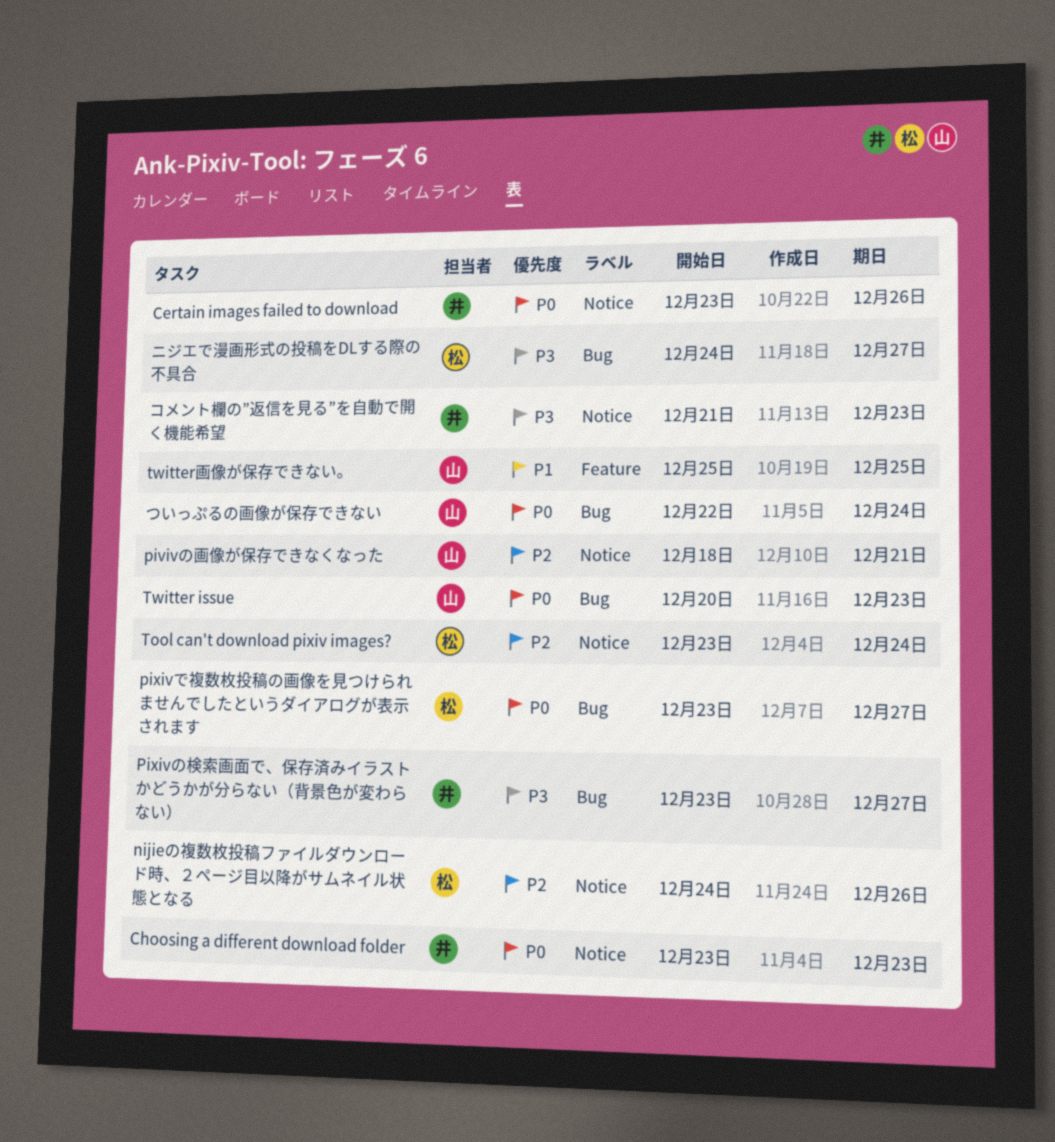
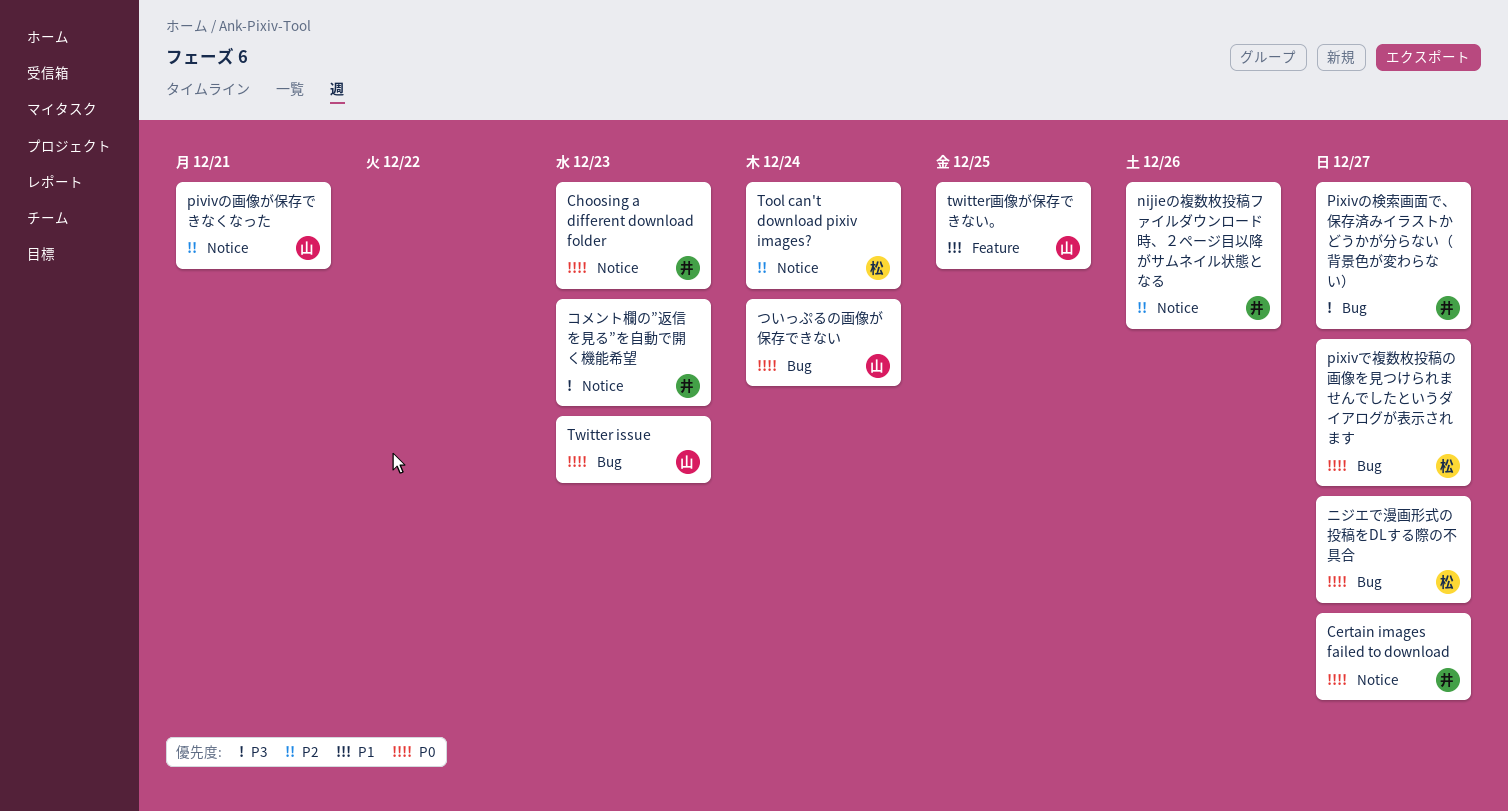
Certain images failed to download, due: Dec 26 -> Dec 27
nijieの複数枚投稿ファイルダウンロード時、２ページ目以降がサムネイル状態となる, owner: 松 -> 井
ニジエで漫画形式の投稿をDLする際の不具合, priority: P3 -> P0

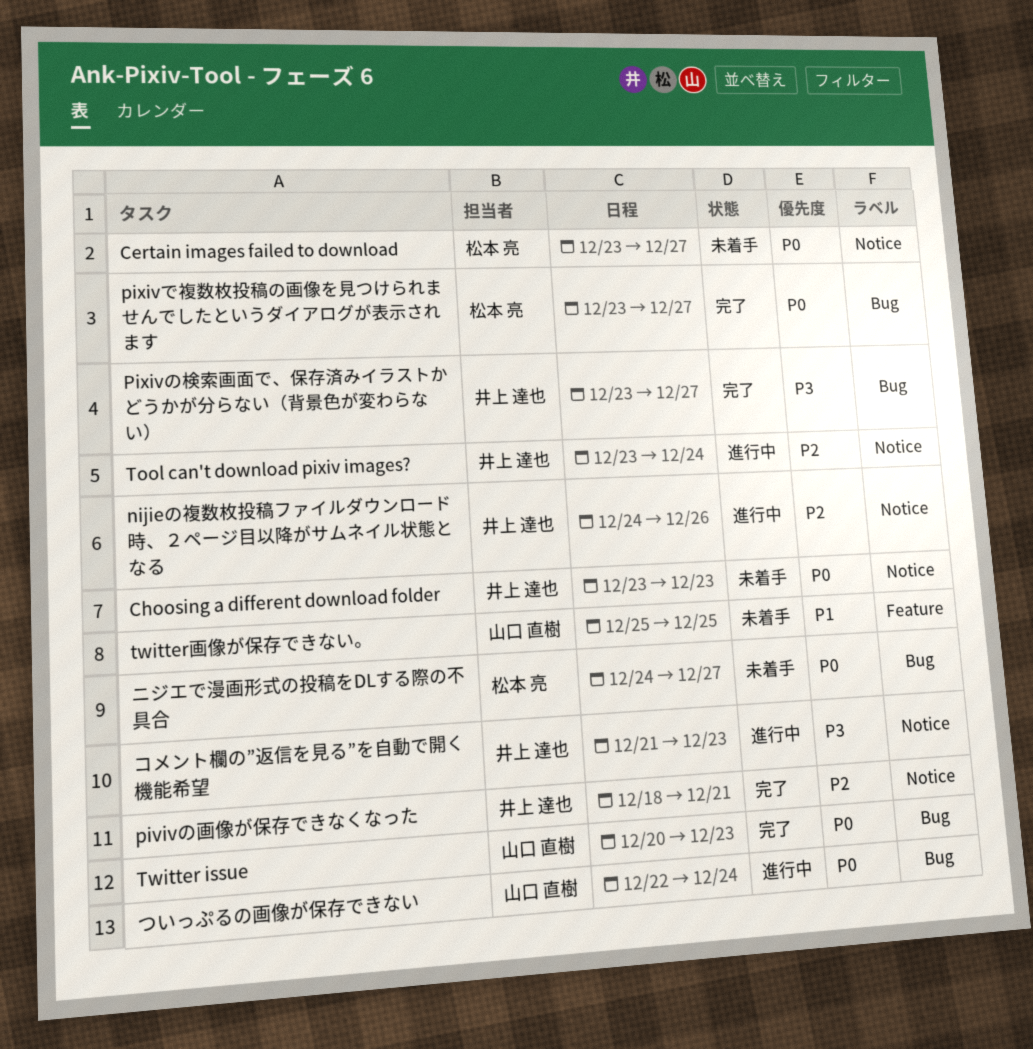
Certain images failed to download, owner: 井上 達也 -> 松本 亮
pivivの画像が保存できなくなった, owner: 山口 直樹 -> 井上 達也
Tool can't download pixiv images?, owner: 松本 亮 -> 井上 達也

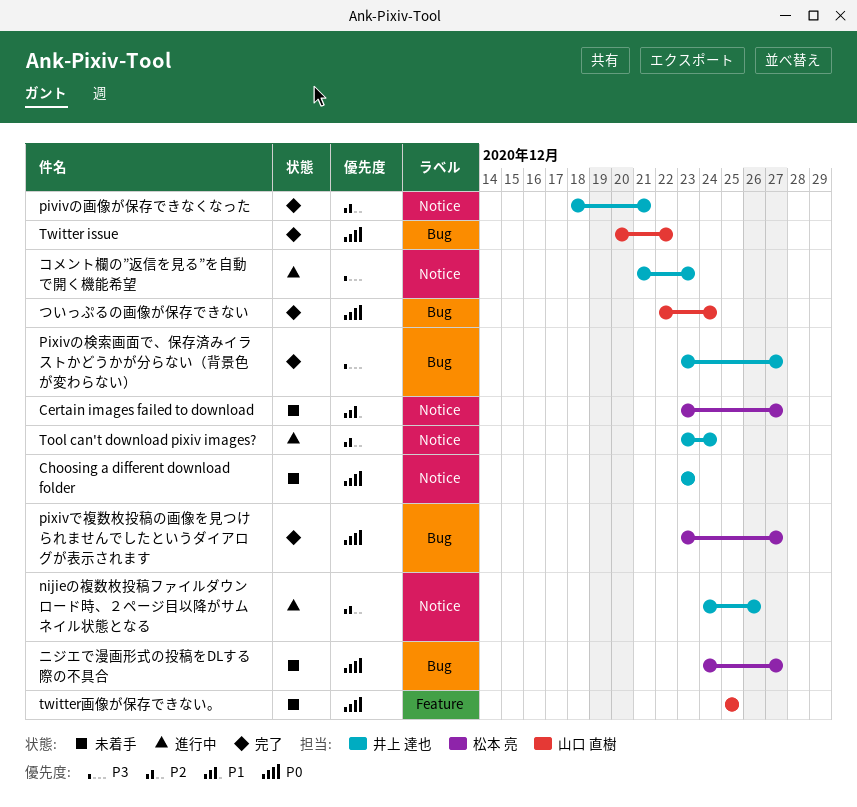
Certain images failed to download, priority: P0 -> P1
Twitter issue, due: Dec 23 -> Dec 22
twitter画像が保存できない。, priority: P1 -> P0
ついっぷるの画像が保存できない, status: 進行中 -> 完了

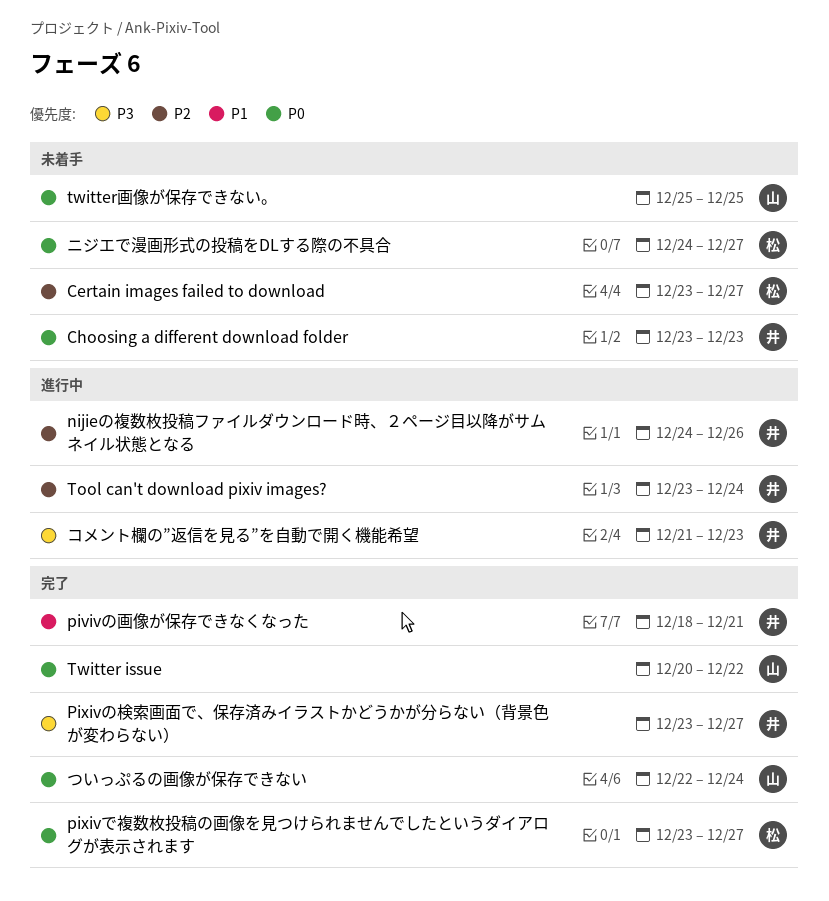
Certain images failed to download, priority: P1 -> P2
pivivの画像が保存できなくなった, priority: P2 -> P1

